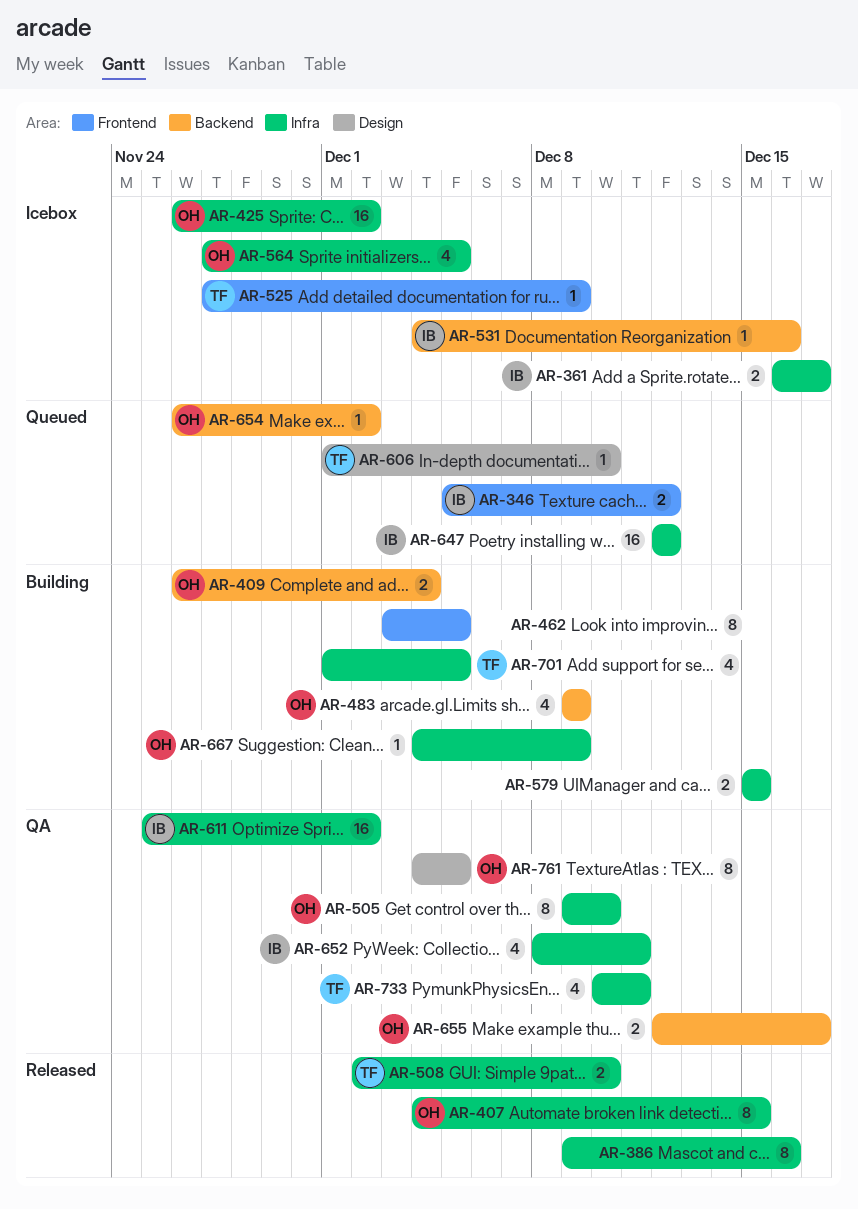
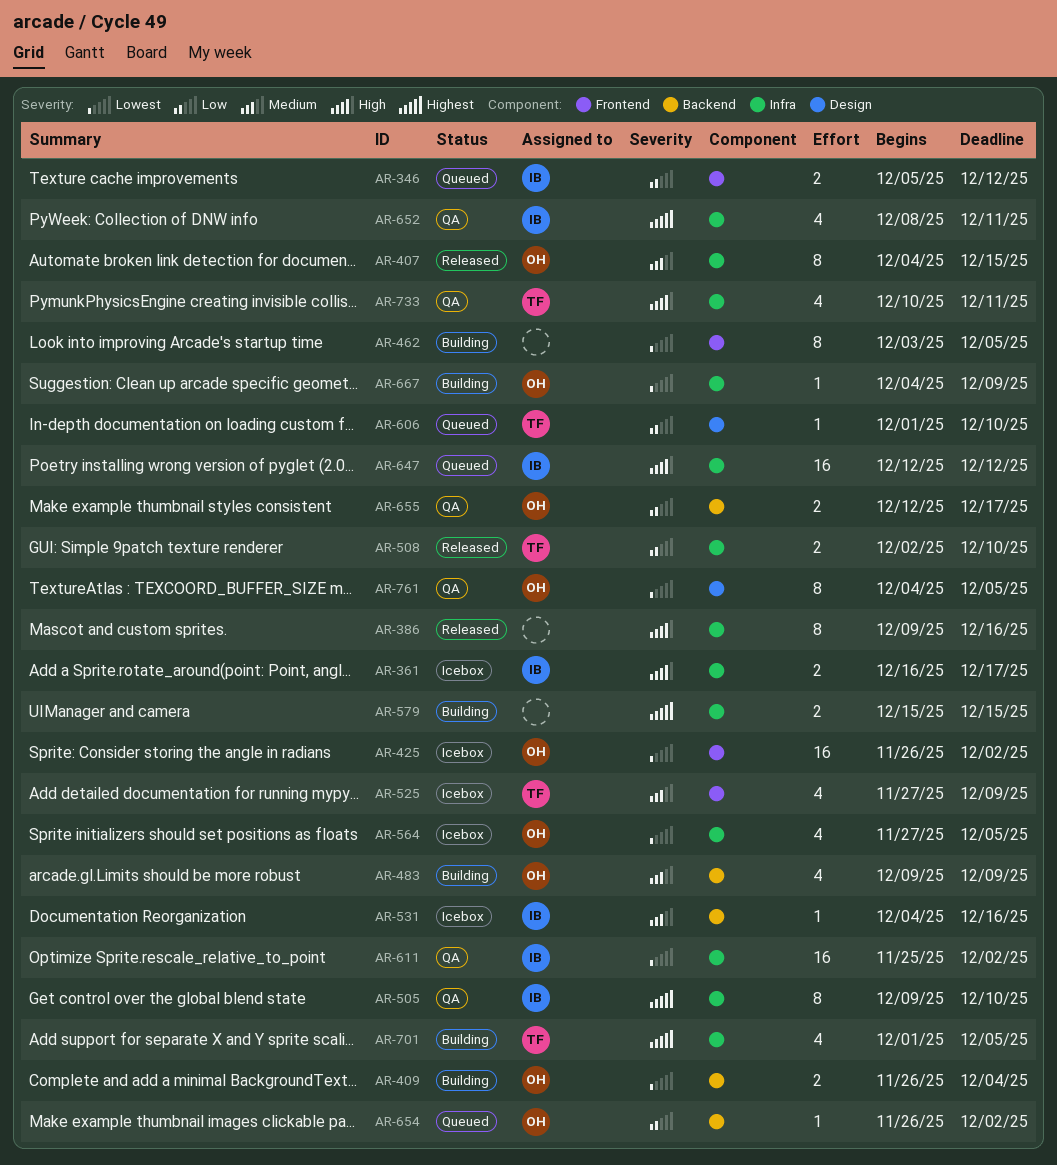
AR-425, label: Infra -> Frontend
AR-505, owner: OH -> IB
AR-525, estimate: 1 -> 4

